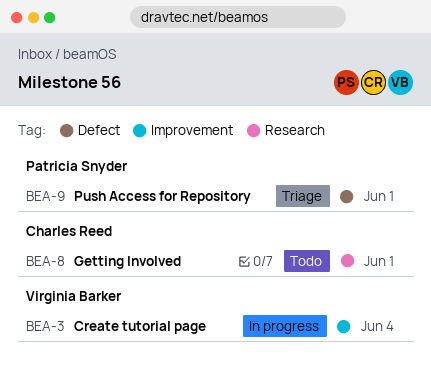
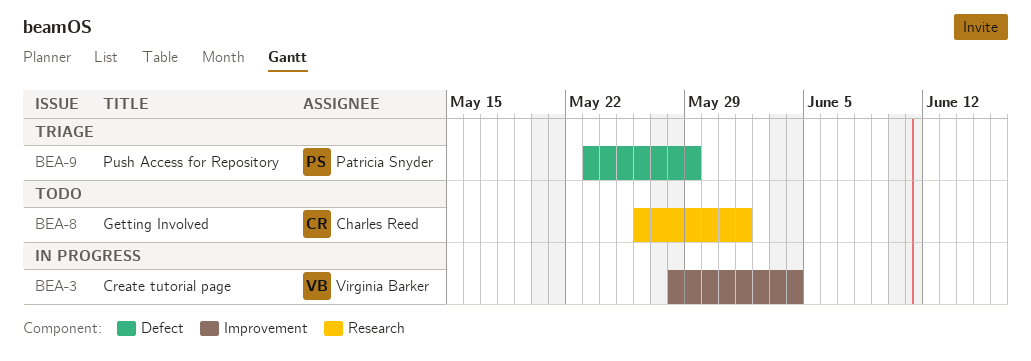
BEA-9, due: Jun 1 -> May 29

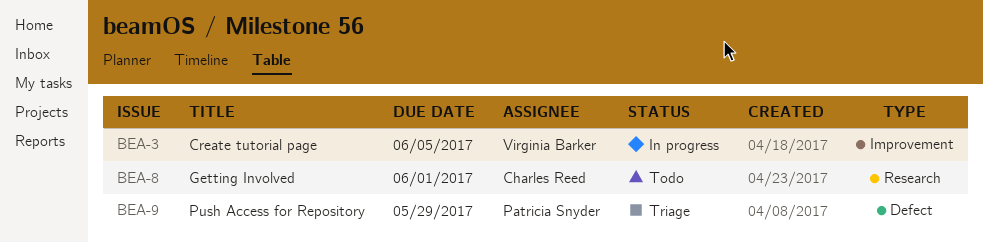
BEA-3, due: Jun 4 -> Jun 5

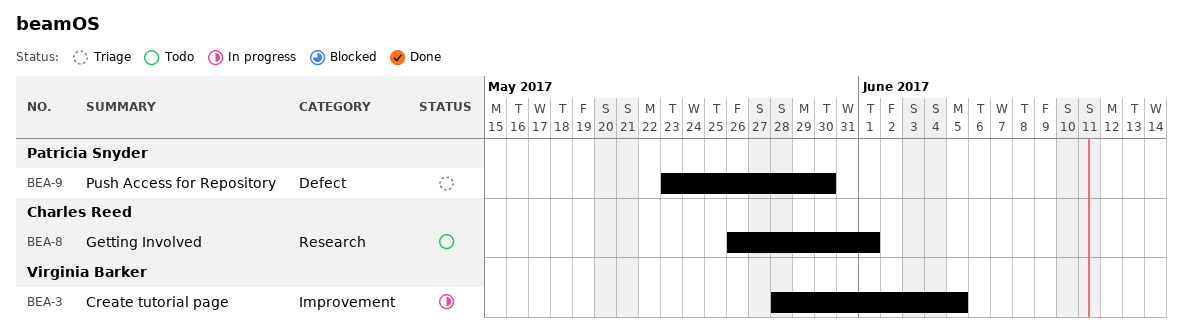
BEA-9, due: May 29 -> May 30

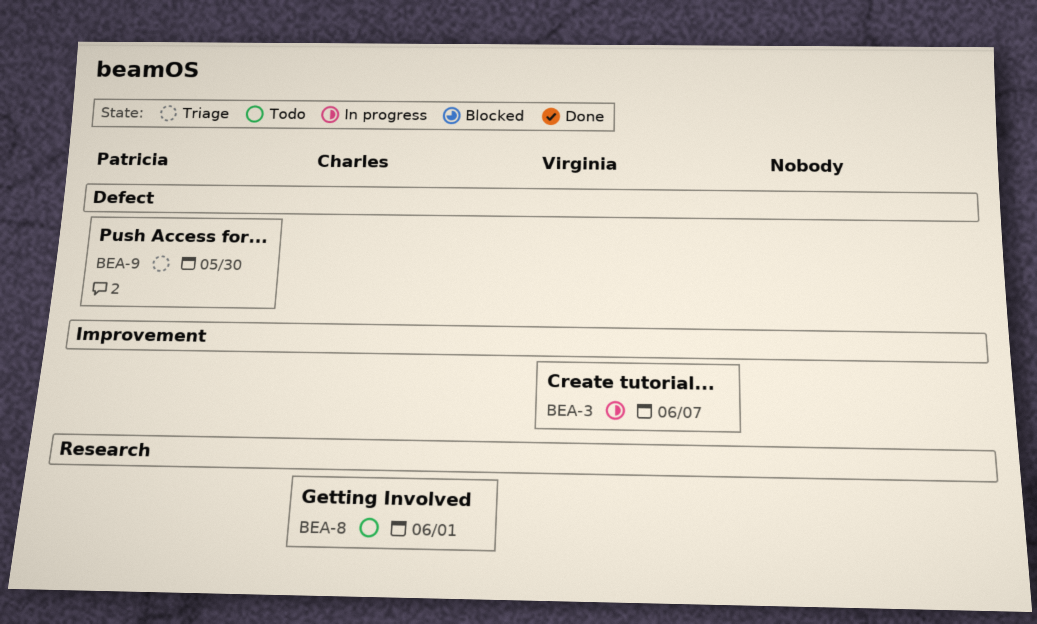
BEA-3, due: Jun 5 -> Jun 7

